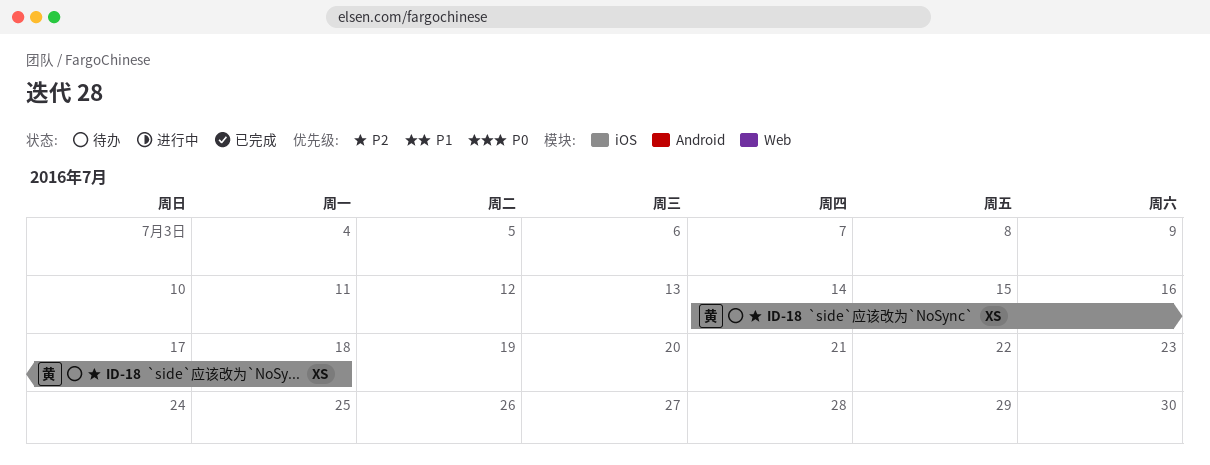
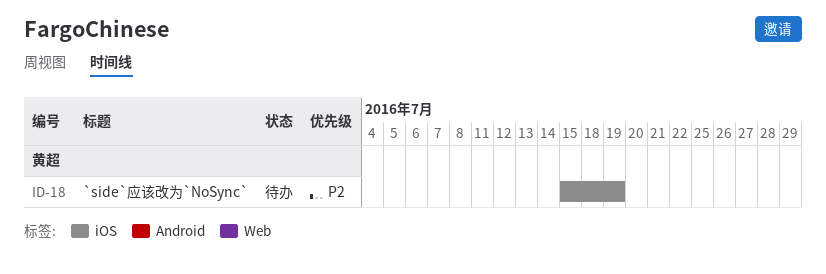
ID-18, start: Jul 14 -> Jul 15
ID-18, due: Jul 18 -> Jul 19

